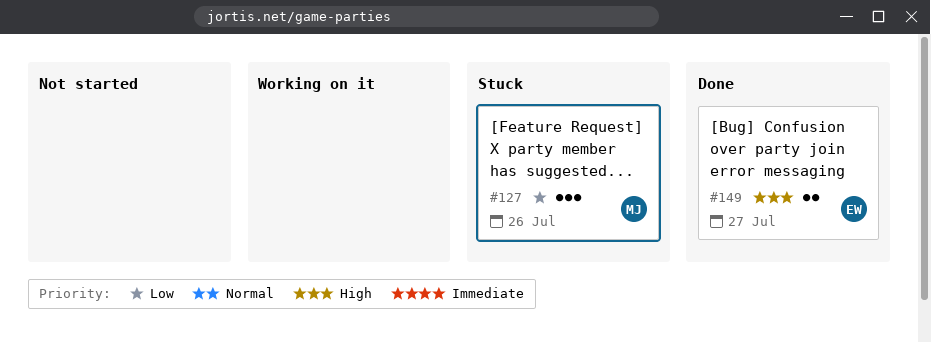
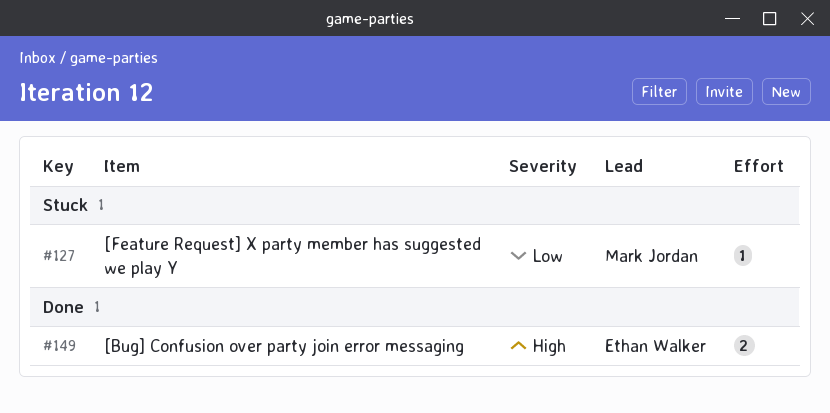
#127, estimate: 3 -> 1

